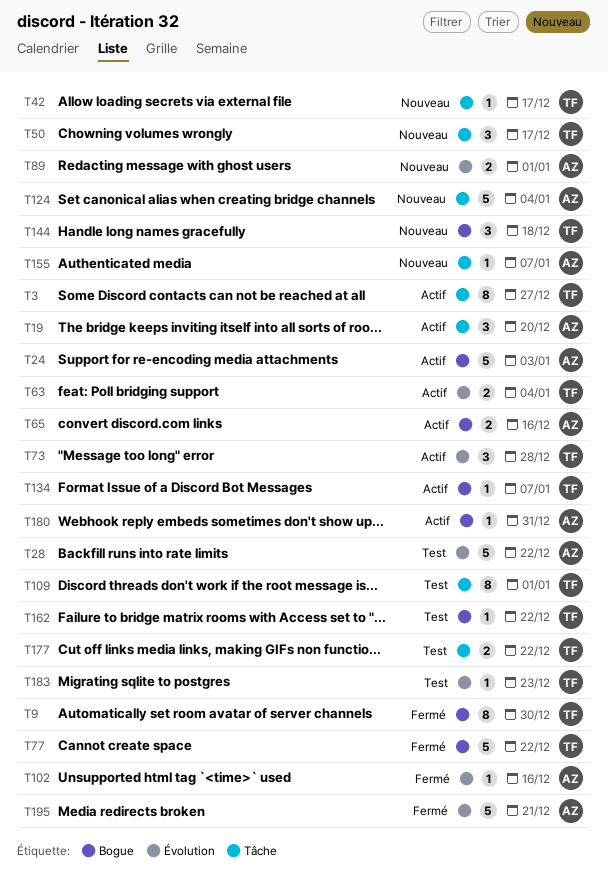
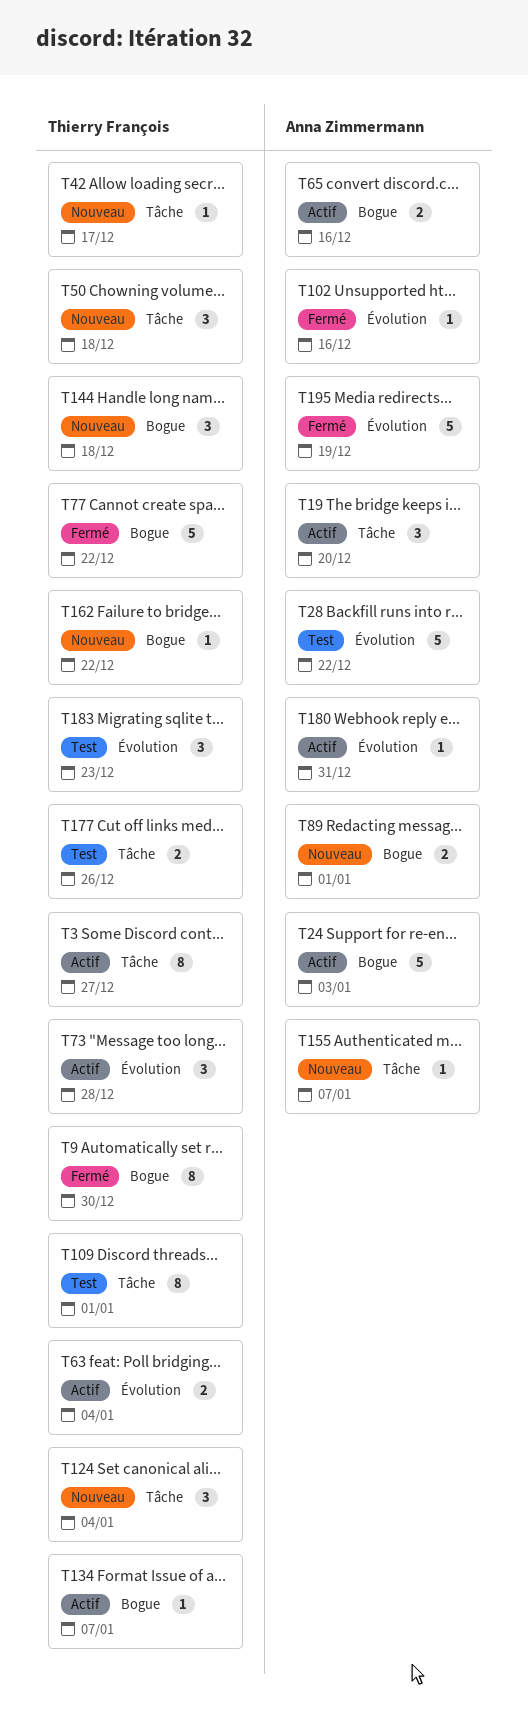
T50, due: Dec 17 -> Dec 18
T89, label: Évolution -> Bogue
T124, owner: Anna Zimmermann -> Thierry François
T124, estimate: 5 -> 3
T162, status: Test -> Nouveau
T177, due: Dec 22 -> Dec 26
T180, label: Bogue -> Évolution
T183, estimate: 1 -> 3
T195, due: Dec 21 -> Dec 19

